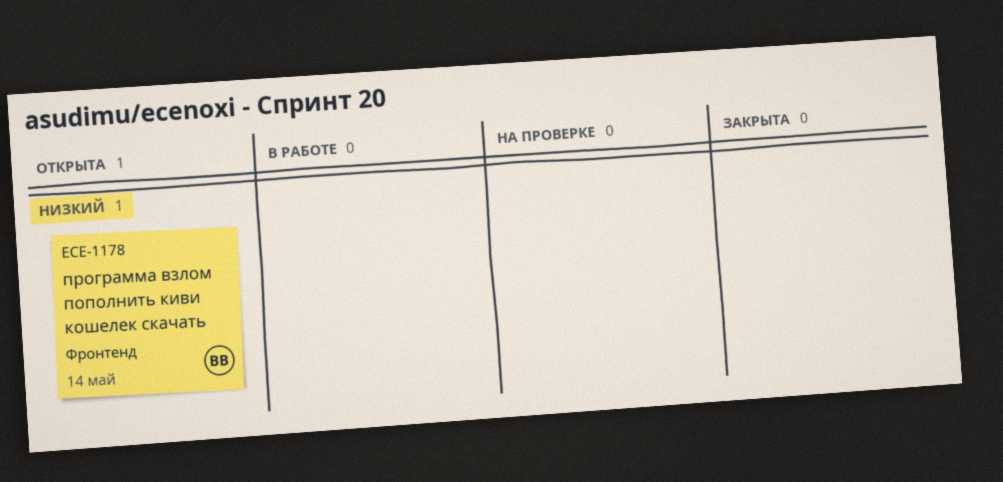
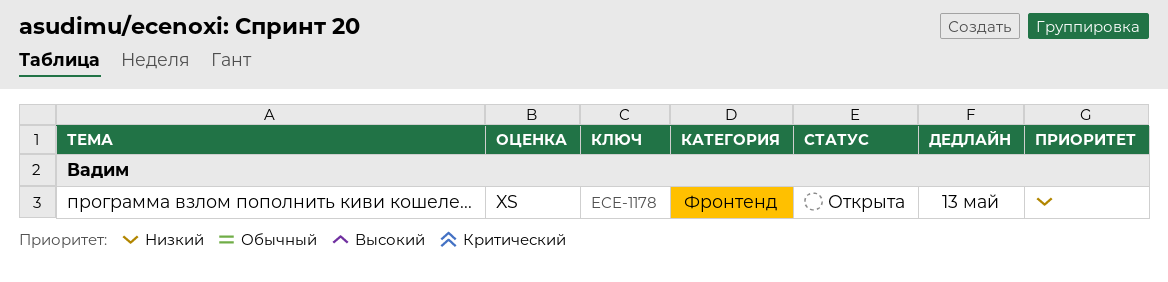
ECE-1178, due: May 14 -> May 13

